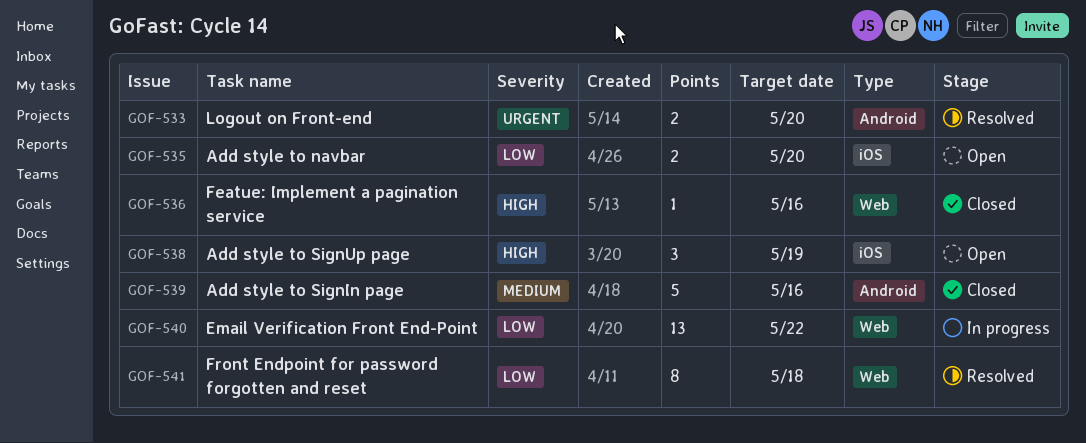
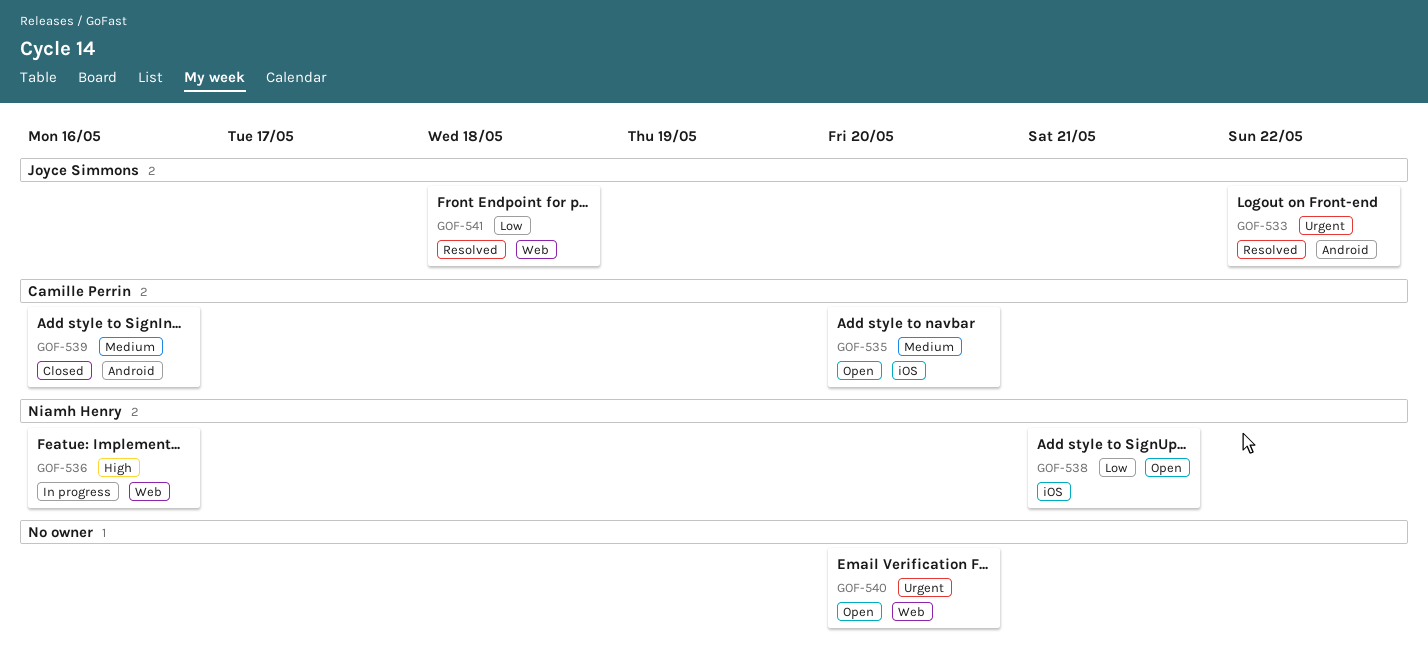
GOF-533, due: May 20 -> May 22
GOF-535, priority: Low -> Medium
GOF-536, status: Closed -> In progress
GOF-538, priority: High -> Low
GOF-538, due: May 19 -> May 21
GOF-540, status: In progress -> Open
GOF-540, priority: Low -> Urgent
GOF-540, due: May 22 -> May 20

